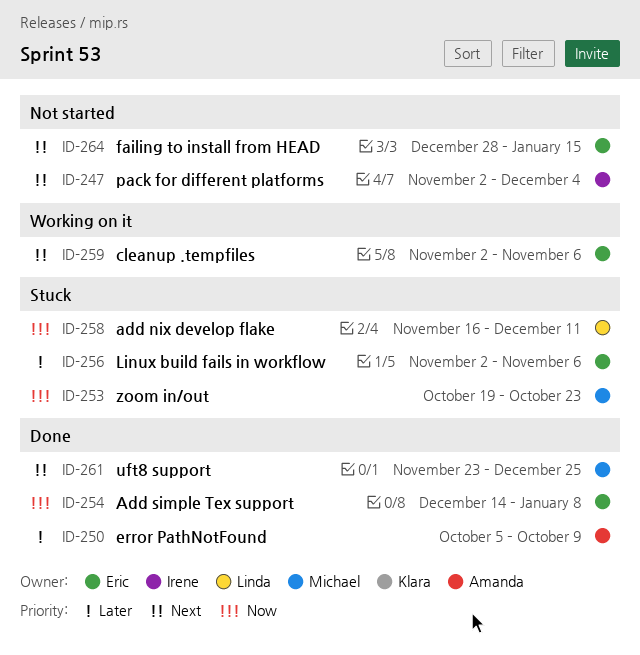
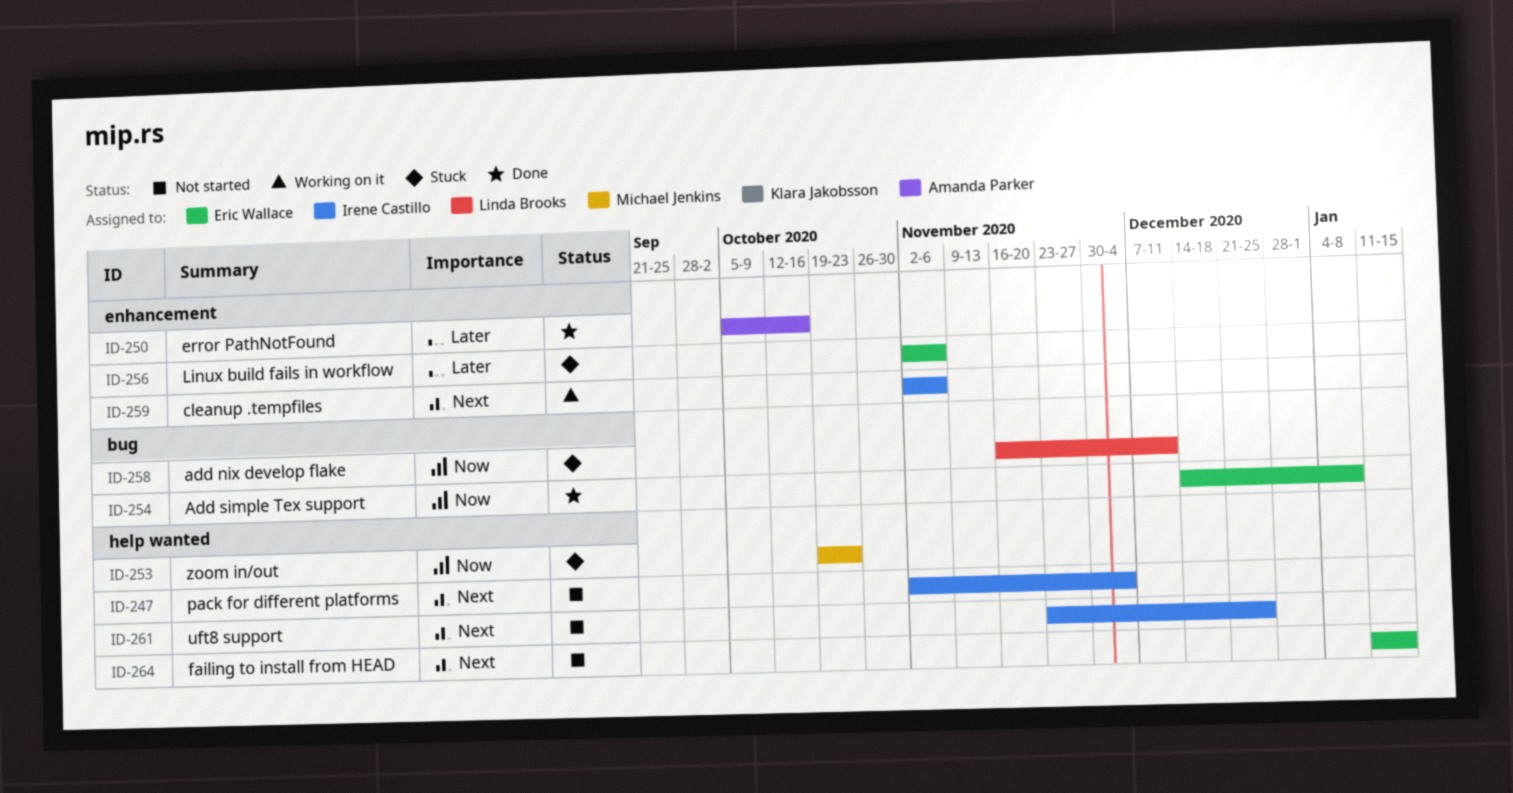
ID-250, due: Oct 9 -> Oct 16
ID-259, owner: Eric Wallace -> Irene Castillo
ID-261, status: Done -> Not started
ID-261, owner: Michael Jenkins -> Irene Castillo
ID-264, start: Dec 28 -> Jan 11

